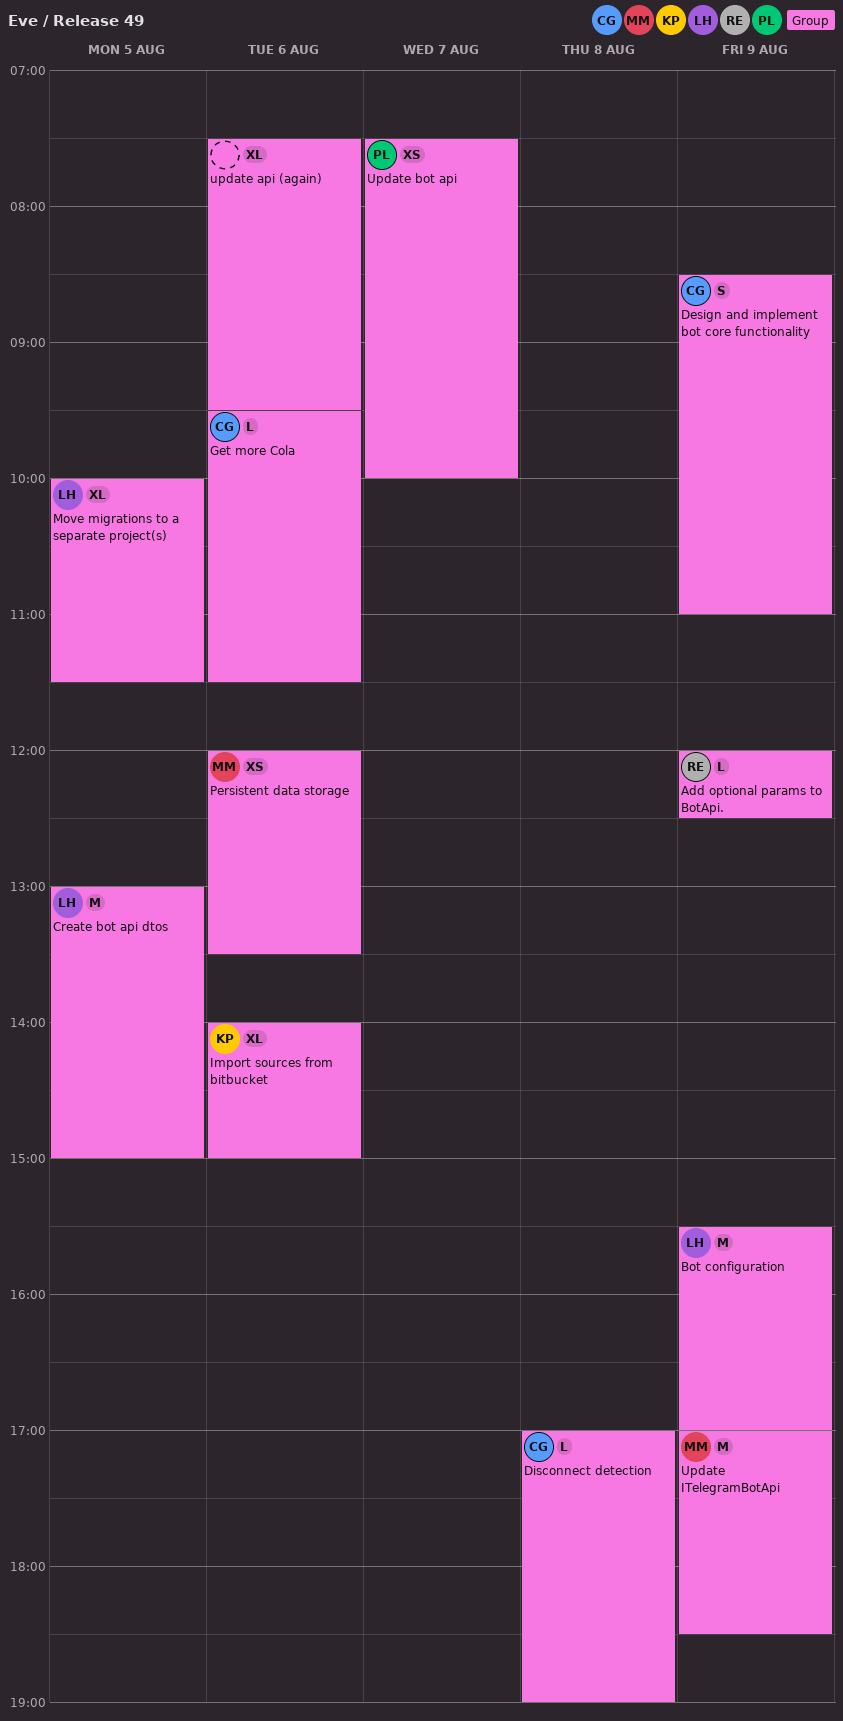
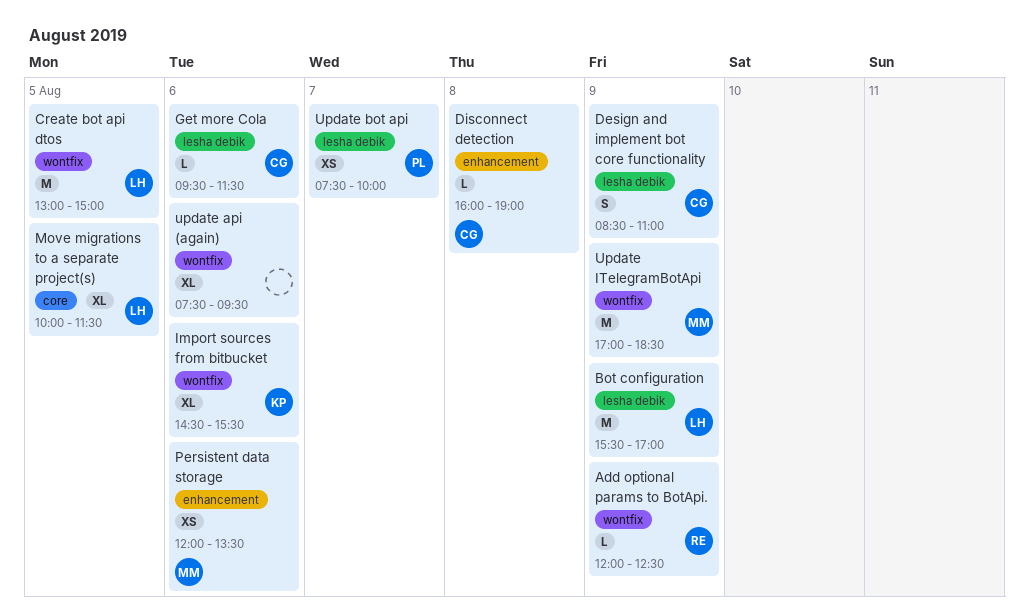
Disconnect detection, begins: 17:00 -> 16:00
Import sources from bitbucket, begins: 14:00 -> 14:30
Import sources from bitbucket, ends: 15:00 -> 15:30

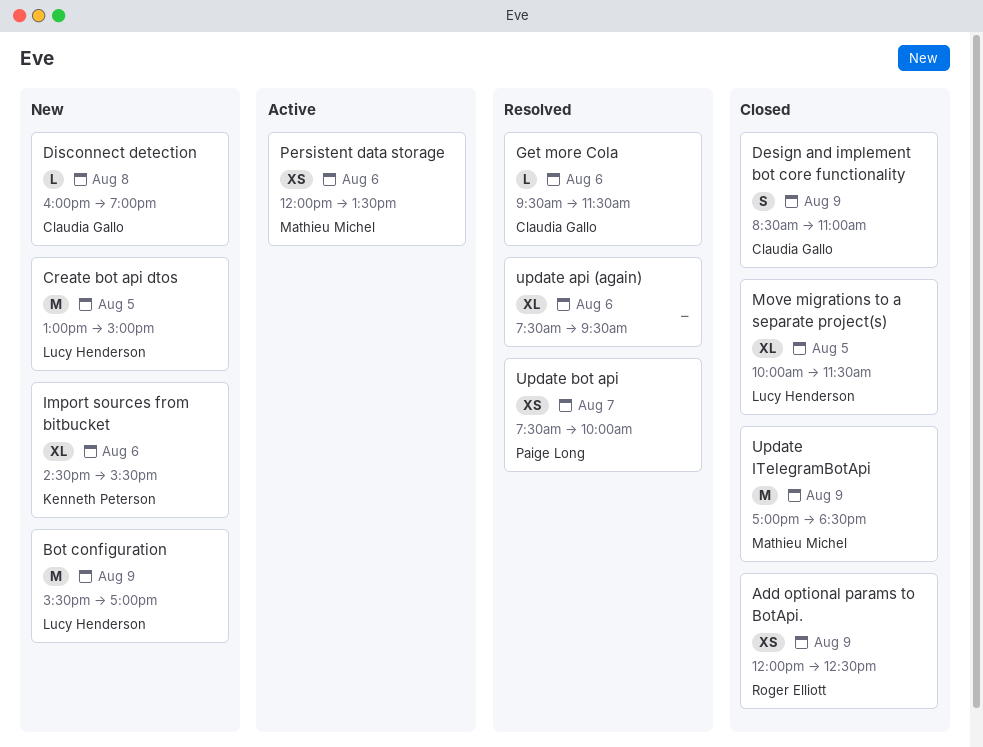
Add optional params to BotApi., estimate: L -> XS

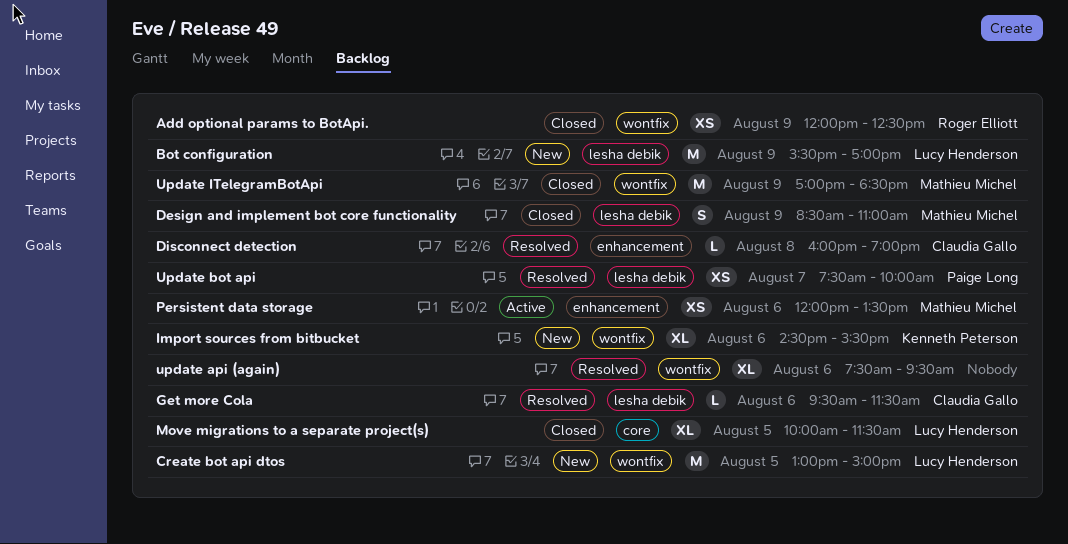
Design and implement bot core functionality, owner: Claudia Gallo -> Mathieu Michel
Disconnect detection, status: New -> Resolved

